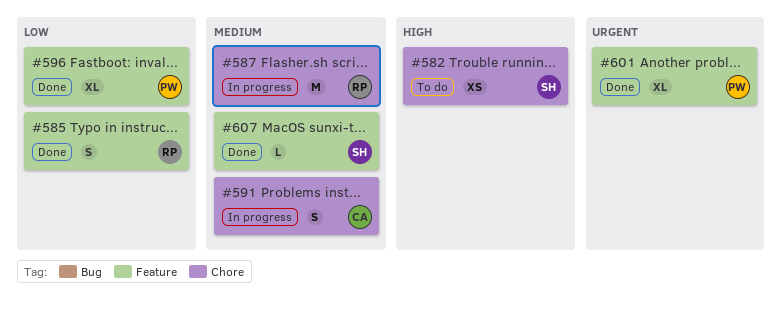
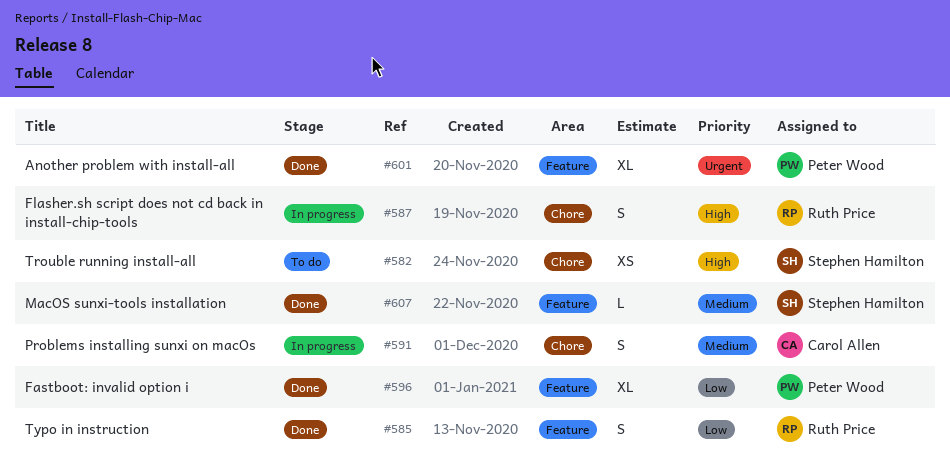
#587, priority: Medium -> High
#587, estimate: M -> S

